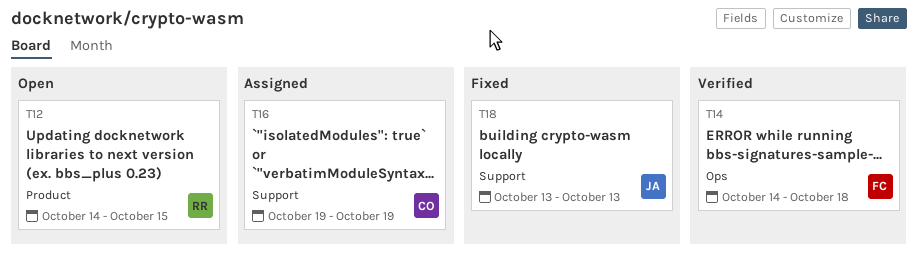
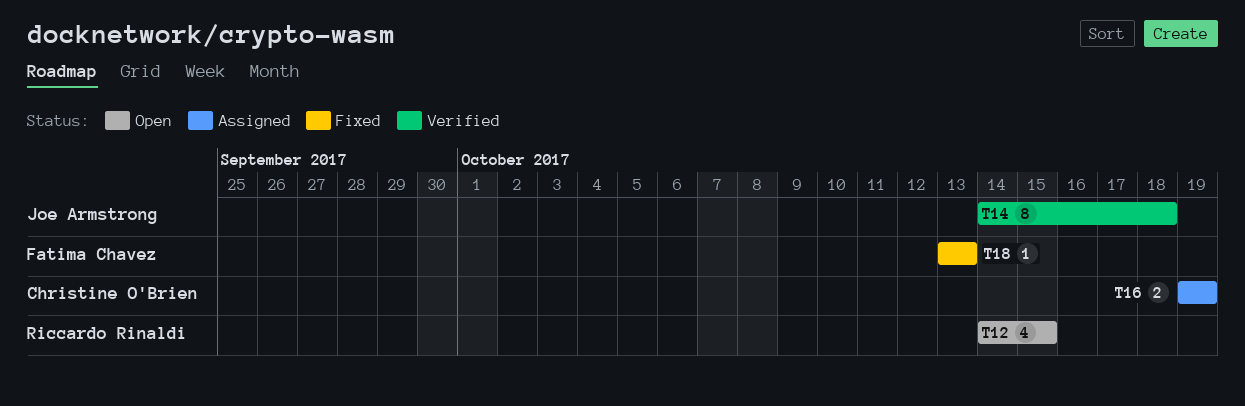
T14, owner: Fatima Chavez -> Joe Armstrong
T18, owner: Joe Armstrong -> Fatima Chavez

